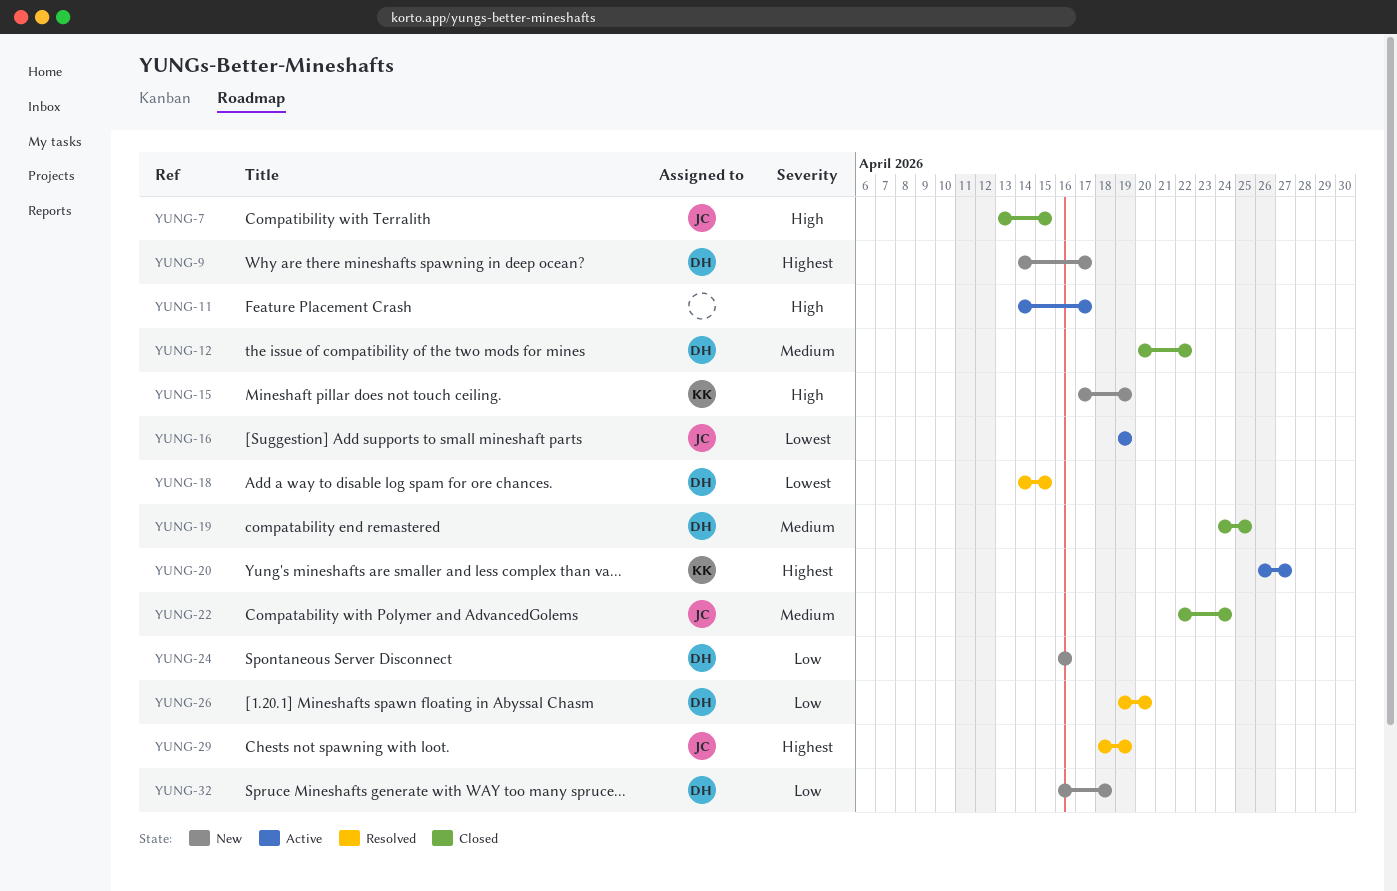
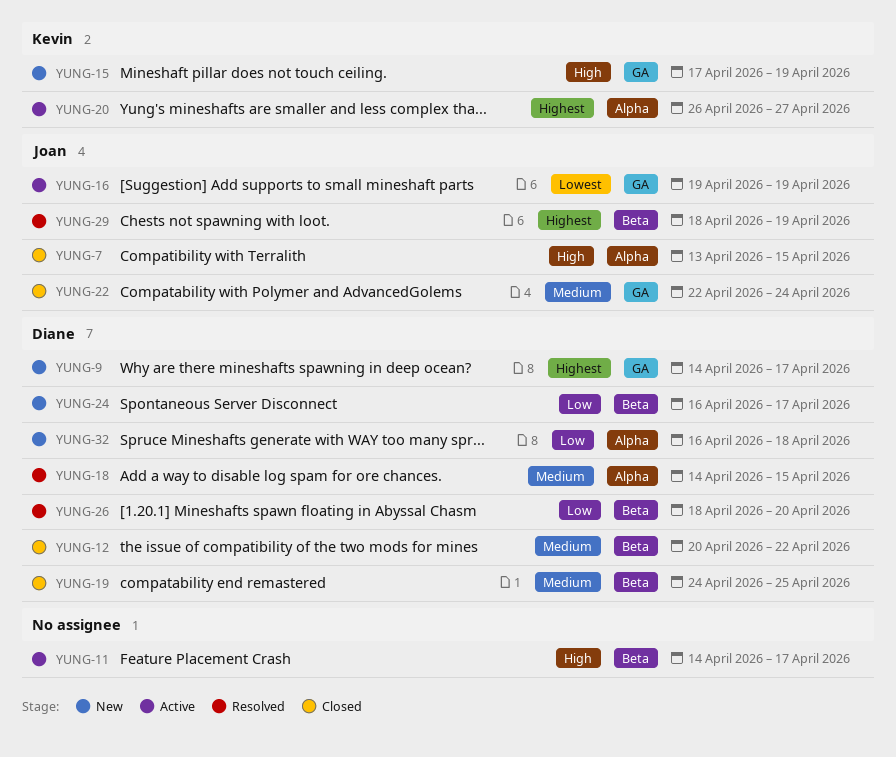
YUNG-18, priority: Lowest -> Medium
YUNG-24, due: Apr 16 -> Apr 17
YUNG-26, start: Apr 19 -> Apr 18

